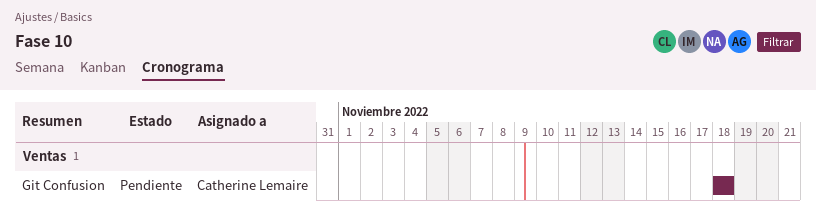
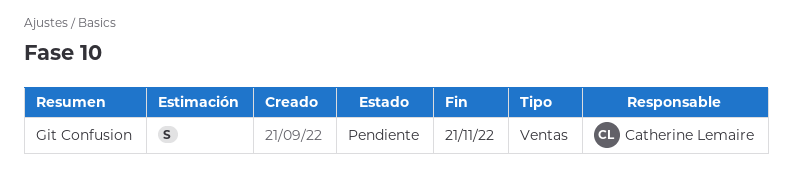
Git Confusion, due: Nov 18 -> Nov 21

